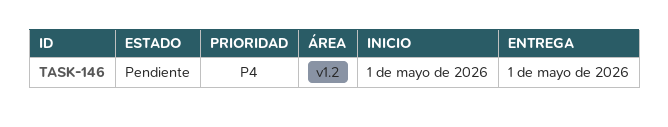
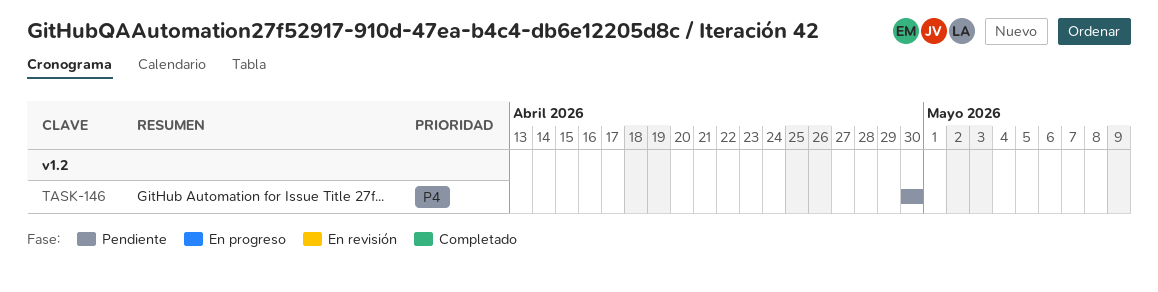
TASK-146, start: May 1 -> Apr 30
TASK-146, due: May 1 -> Apr 30

